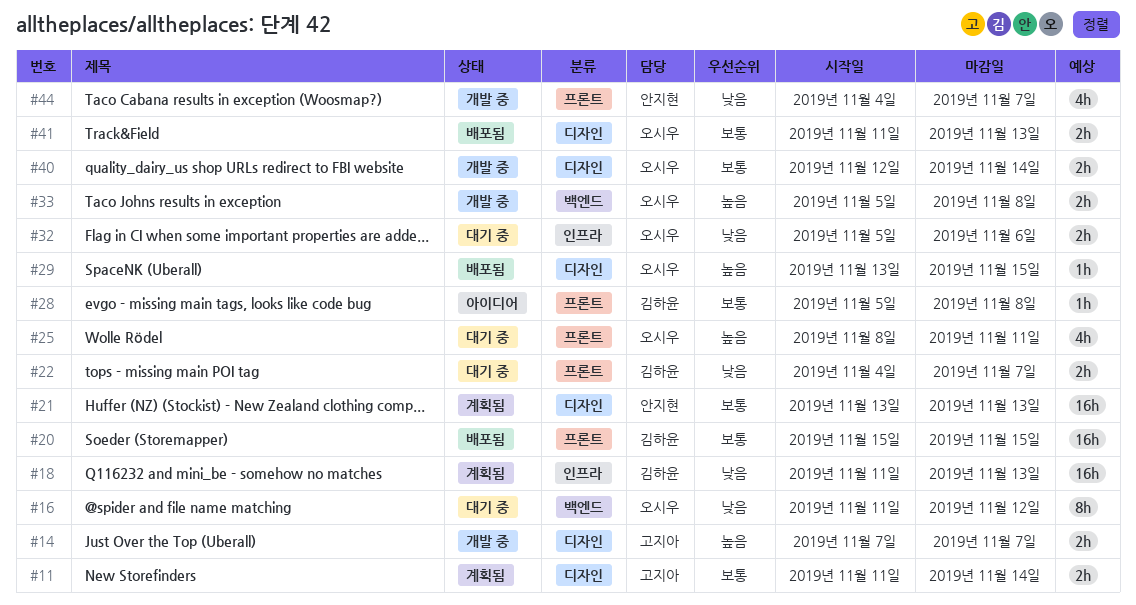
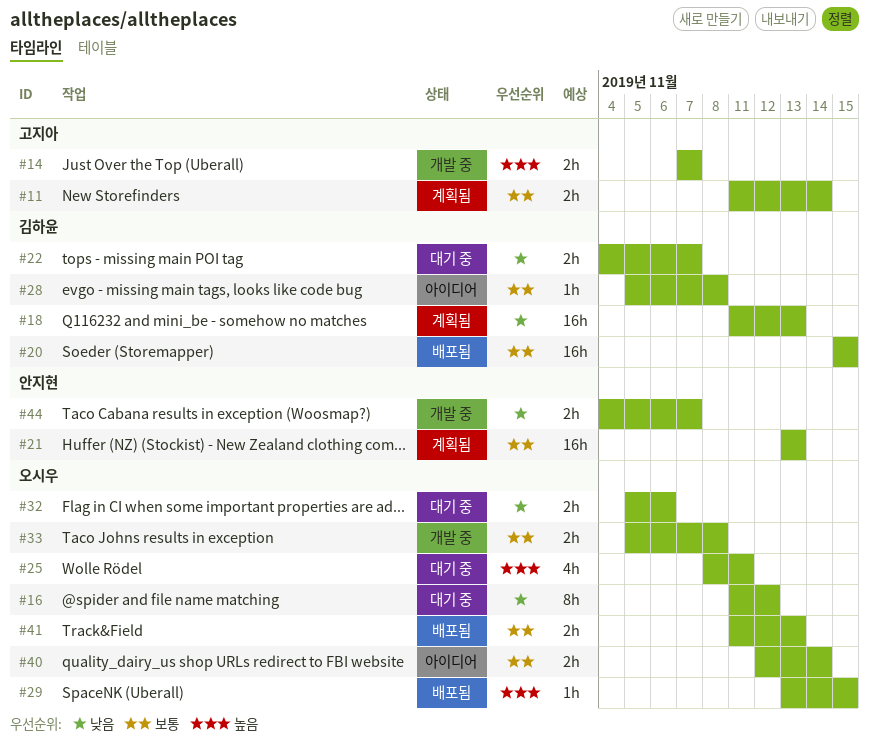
#33, priority: 높음 -> 보통
#40, status: 개발 중 -> 아이디어
#44, estimate: 4h -> 2h

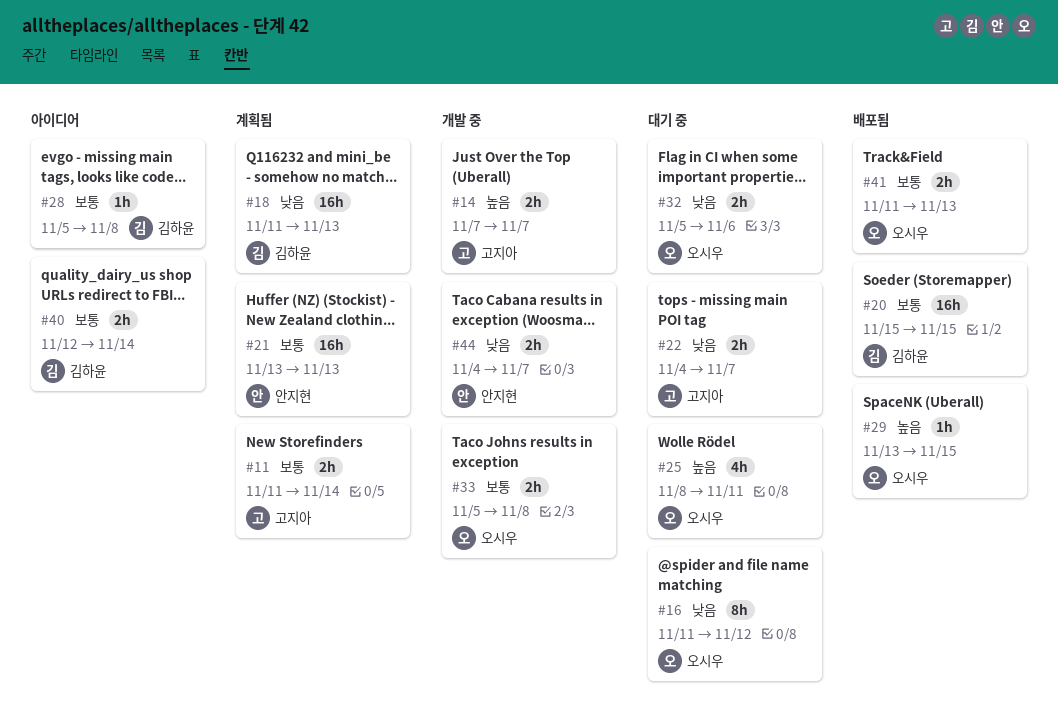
#22, owner: 김하윤 -> 고지아
#40, owner: 오시우 -> 김하윤

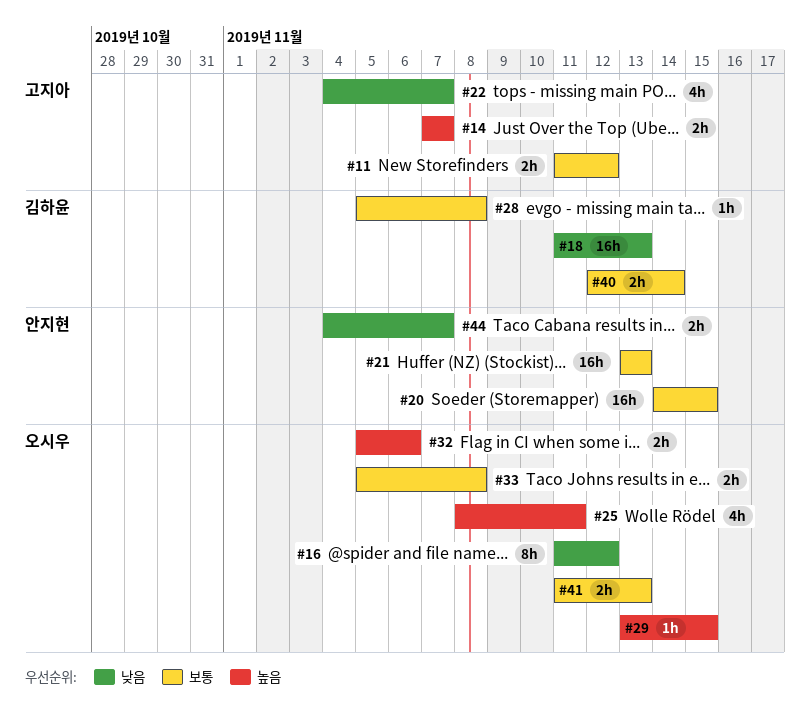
#11, due: Nov 14 -> Nov 12
#20, owner: 김하윤 -> 안지현
#20, start: Nov 15 -> Nov 14
#22, estimate: 2h -> 4h
#32, priority: 낮음 -> 높음

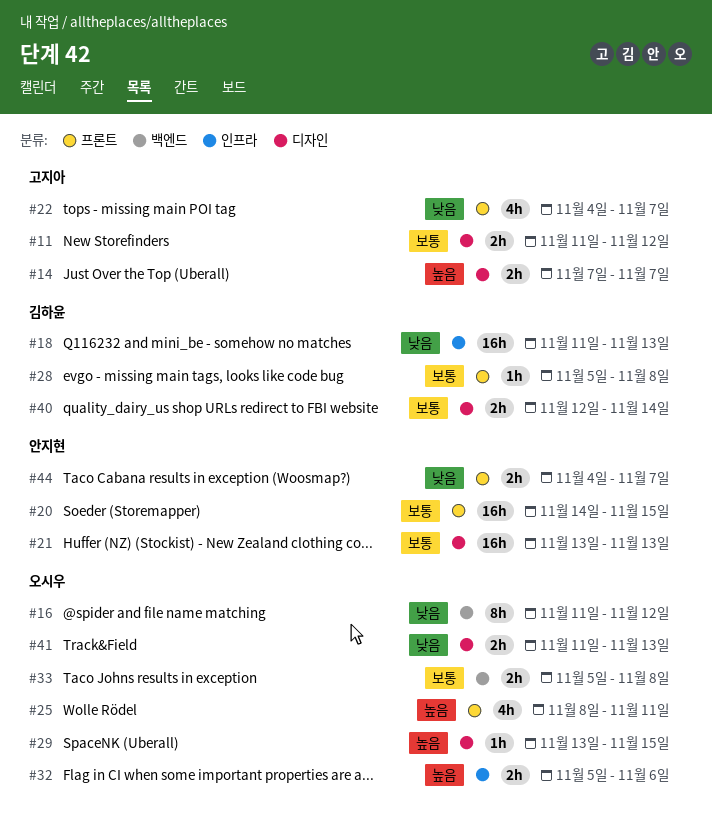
#41, priority: 보통 -> 낮음

